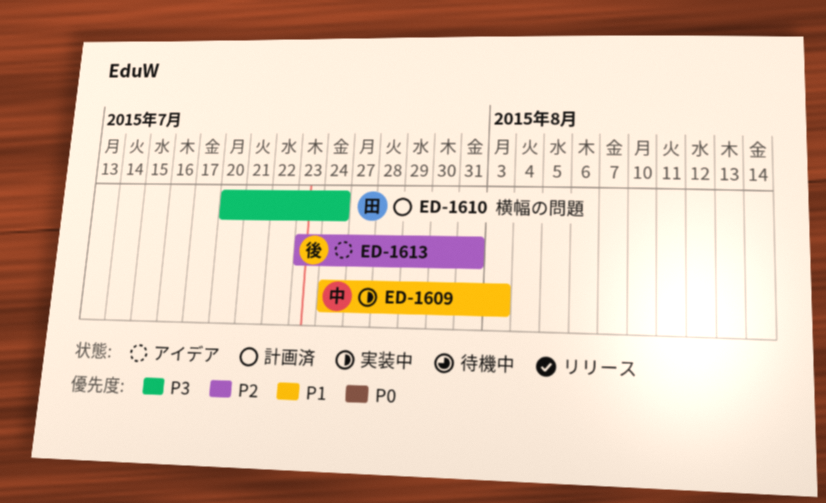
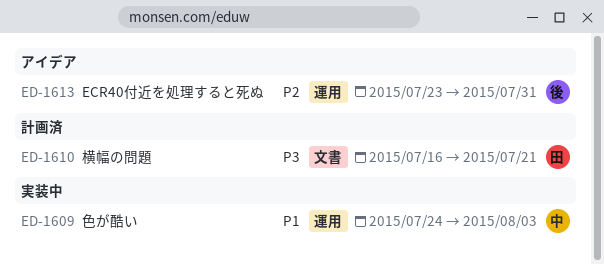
ED-1610, start: Jul 20 -> Jul 16
ED-1610, due: Jul 24 -> Jul 21

